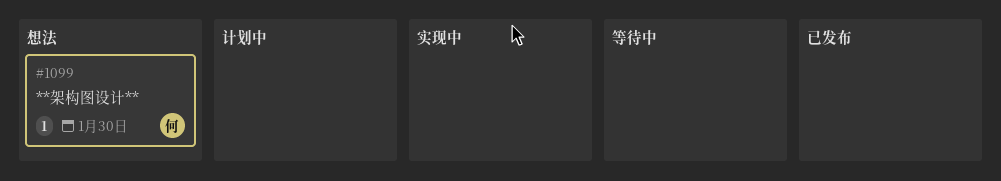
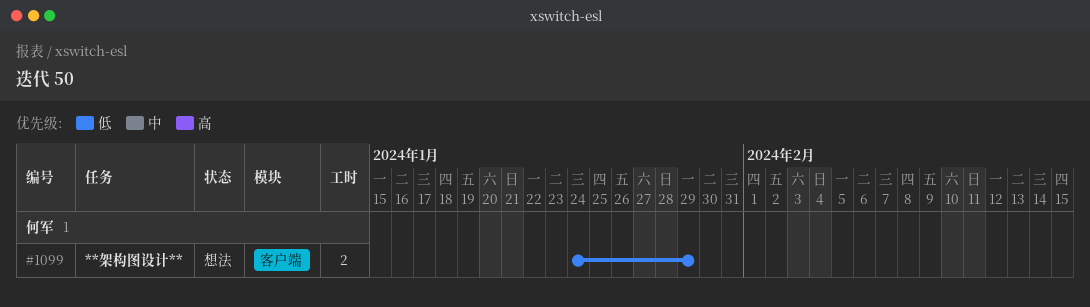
#1099, estimate: 1 -> 2
#1099, due: Jan 30 -> Jan 29

